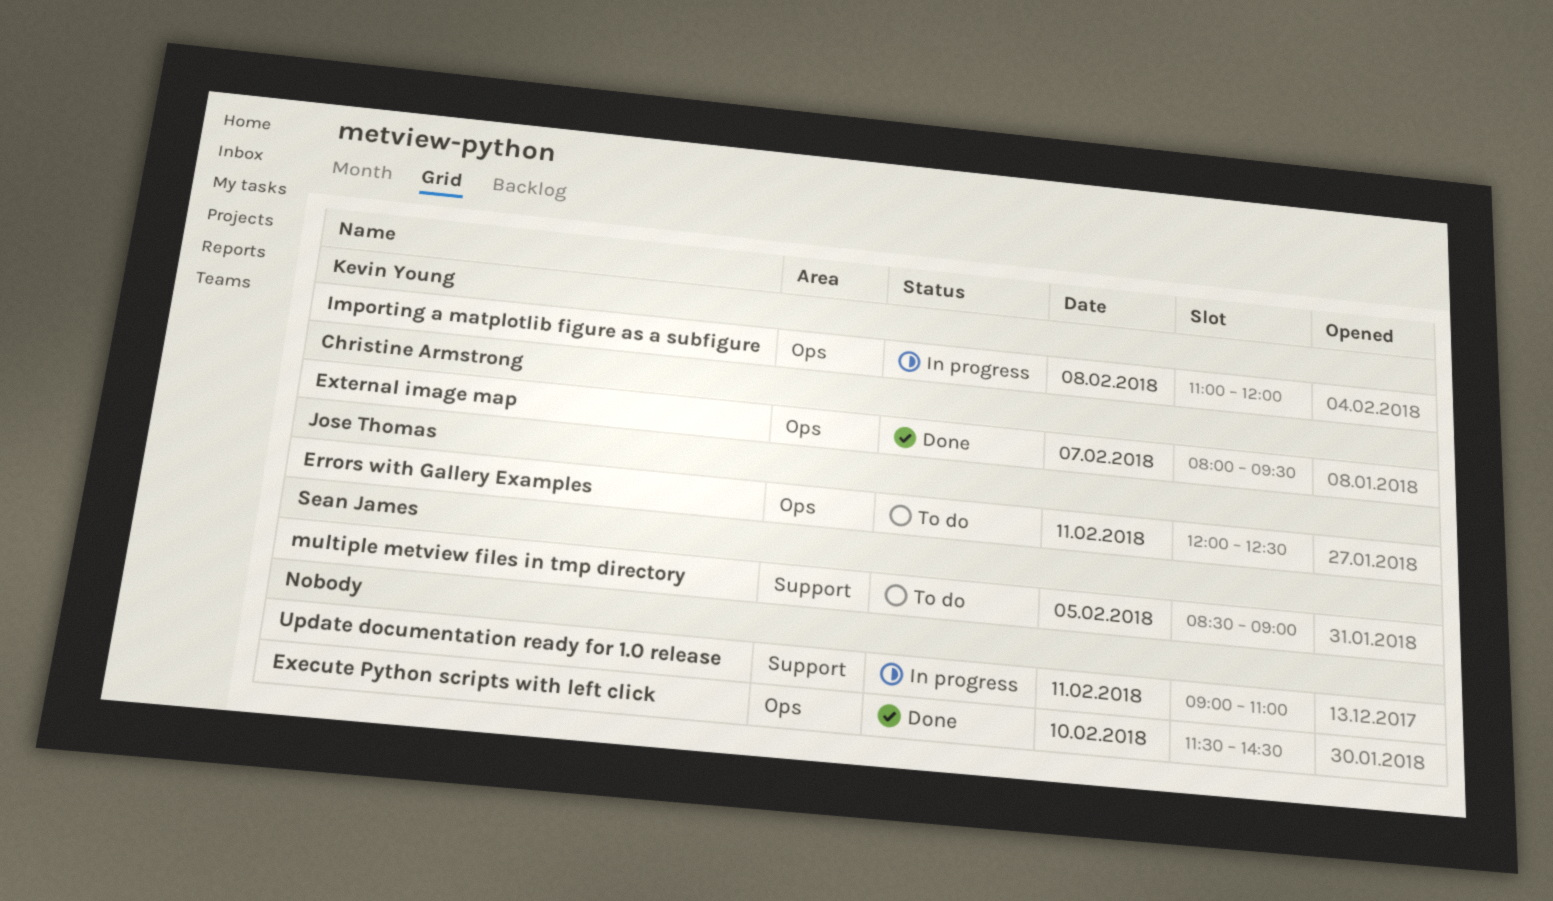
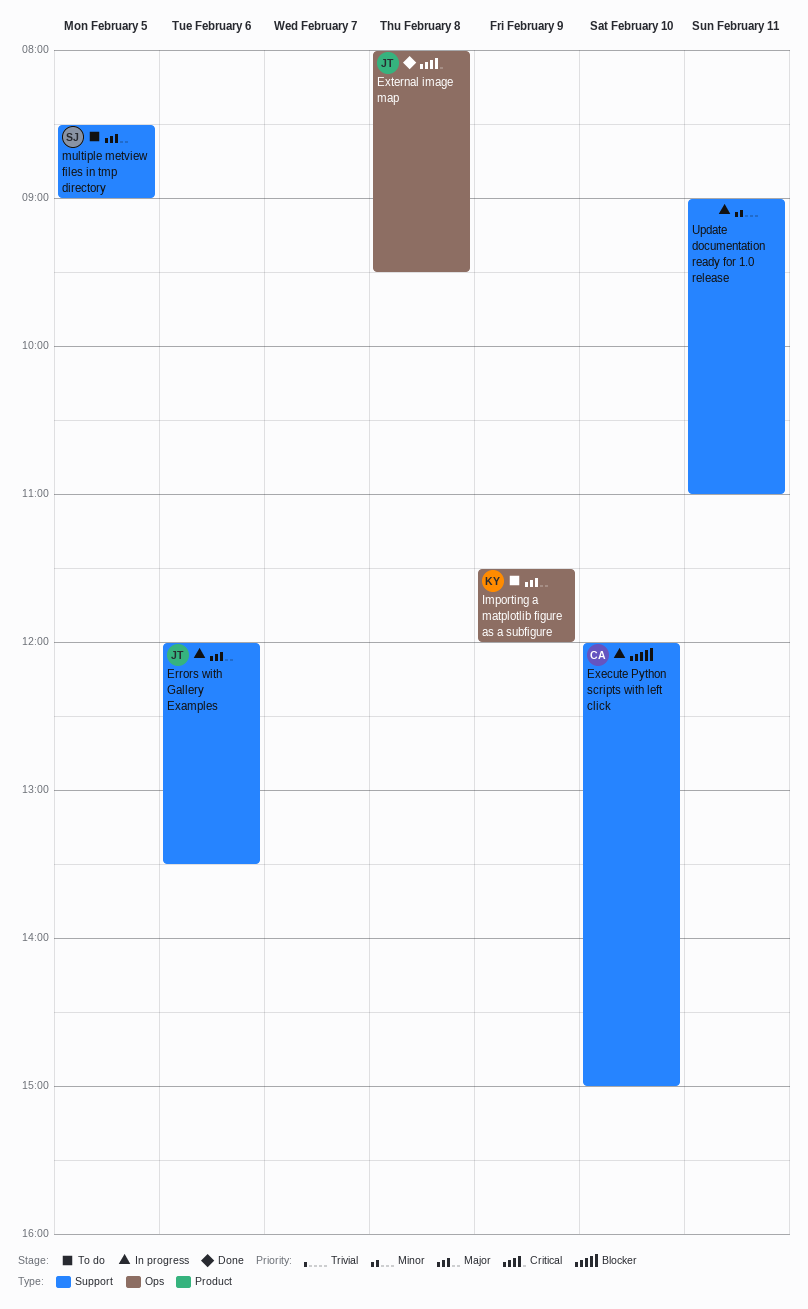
Errors with Gallery Examples, status: To do -> In progress
Errors with Gallery Examples, label: Ops -> Support
Errors with Gallery Examples, day: Feb 11 -> Feb 6
Errors with Gallery Examples, ends: 12:30 -> 13:30
Execute Python scripts with left click, status: Done -> In progress
Execute Python scripts with left click, owner: none -> Christine Armstrong
Execute Python scripts with left click, label: Ops -> Support
Execute Python scripts with left click, begins: 11:30 -> 12:00
Execute Python scripts with left click, ends: 14:30 -> 15:00
External image map, owner: Christine Armstrong -> Jose Thomas
External image map, day: Feb 7 -> Feb 8
Importing a matplotlib figure as a subfigure, status: In progress -> To do
Importing a matplotlib figure as a subfigure, day: Feb 8 -> Feb 9
Importing a matplotlib figure as a subfigure, begins: 11:00 -> 11:30

